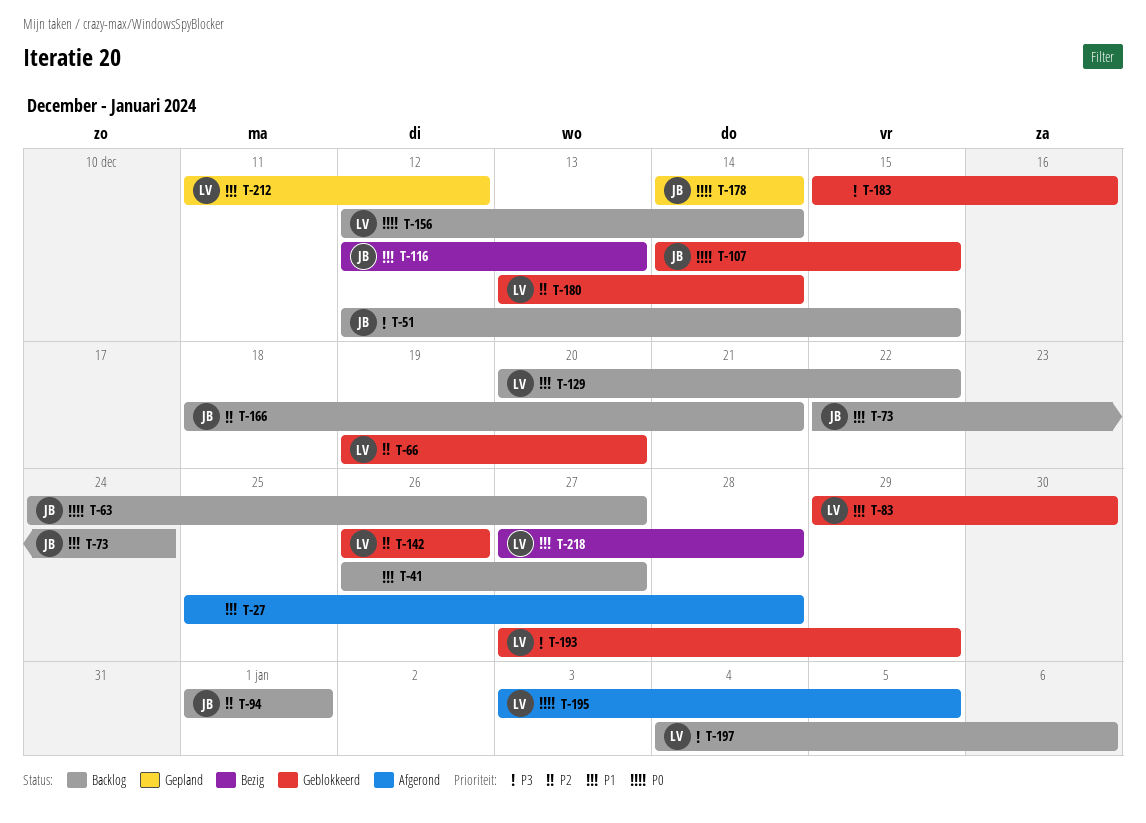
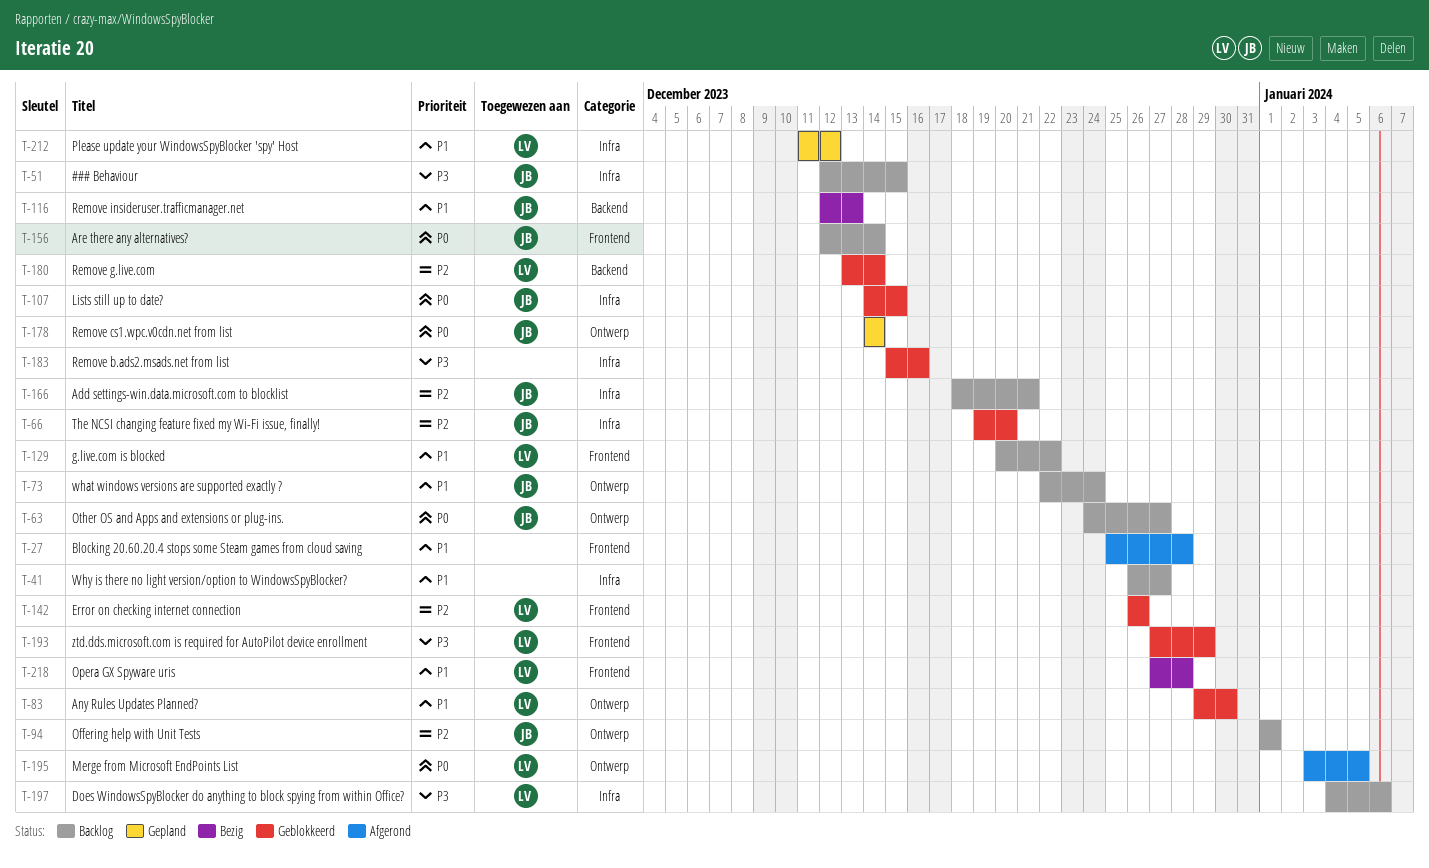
T-66, owner: LV -> JB
T-156, owner: LV -> JB

